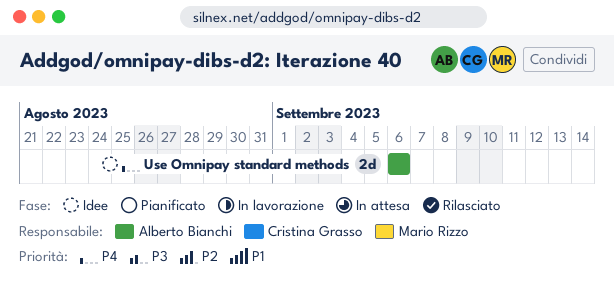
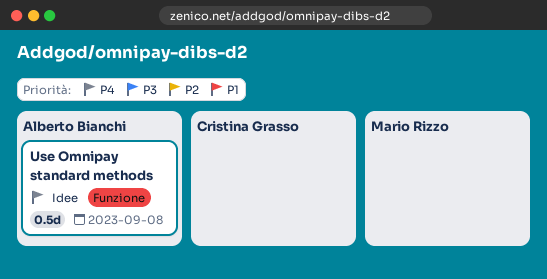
Use Omnipay standard methods, estimate: 2d -> 0.5d
Use Omnipay standard methods, due: Sep 6 -> Sep 8

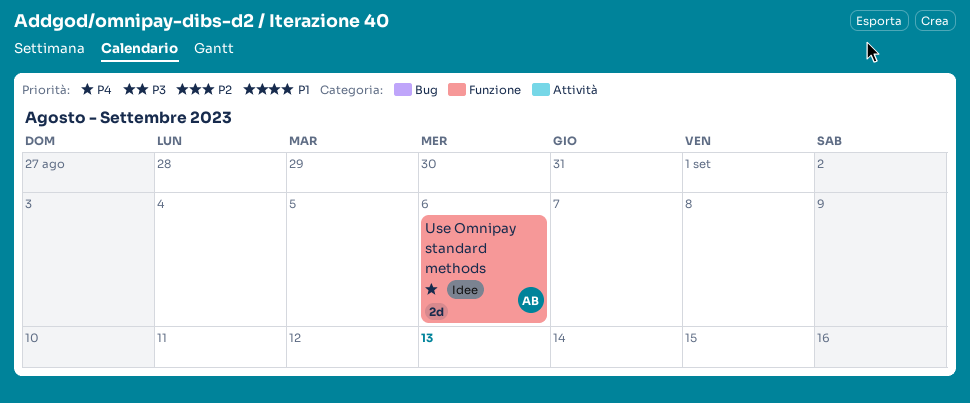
Use Omnipay standard methods, estimate: 0.5d -> 2d
Use Omnipay standard methods, due: Sep 8 -> Sep 6

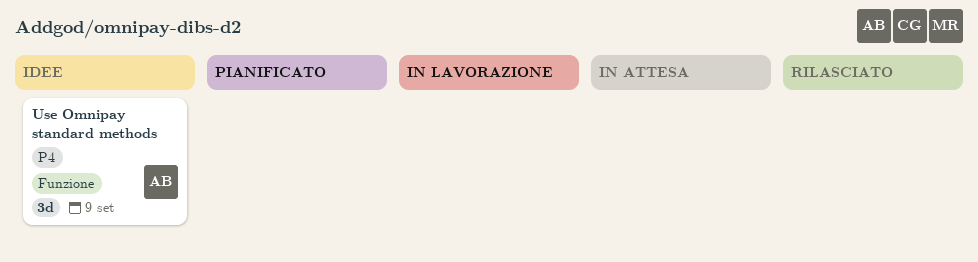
Use Omnipay standard methods, estimate: 2d -> 3d
Use Omnipay standard methods, due: Sep 6 -> Sep 9

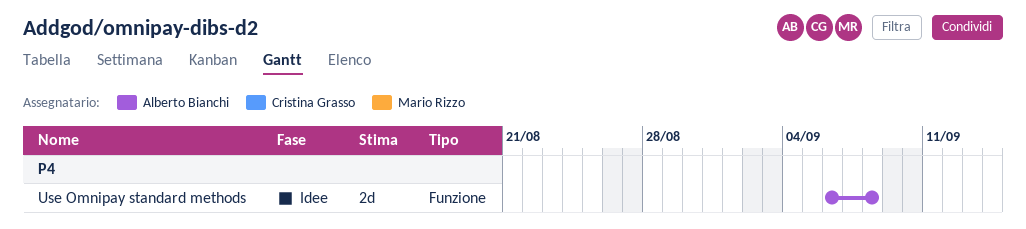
Use Omnipay standard methods, estimate: 3d -> 2d
Use Omnipay standard methods, due: Sep 9 -> Sep 8

